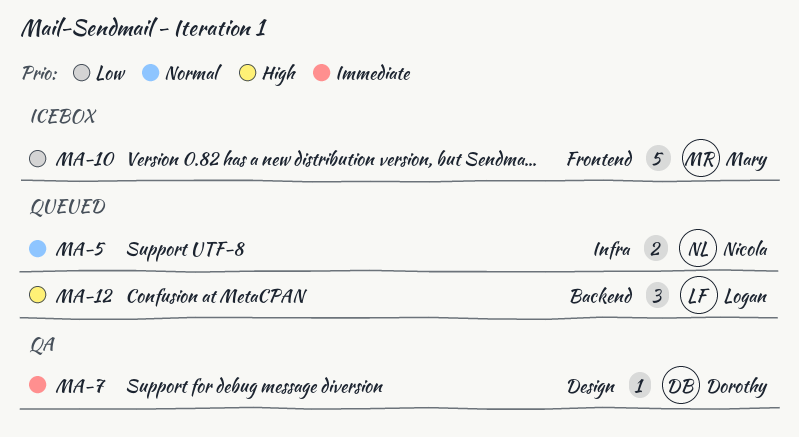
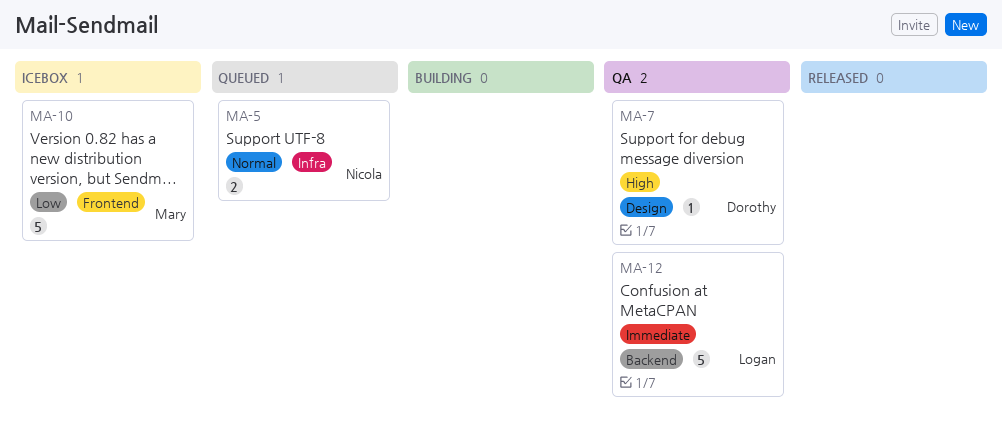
MA-7, priority: Immediate -> High
MA-12, status: Queued -> QA
MA-12, priority: High -> Immediate
MA-12, estimate: 3 -> 5

